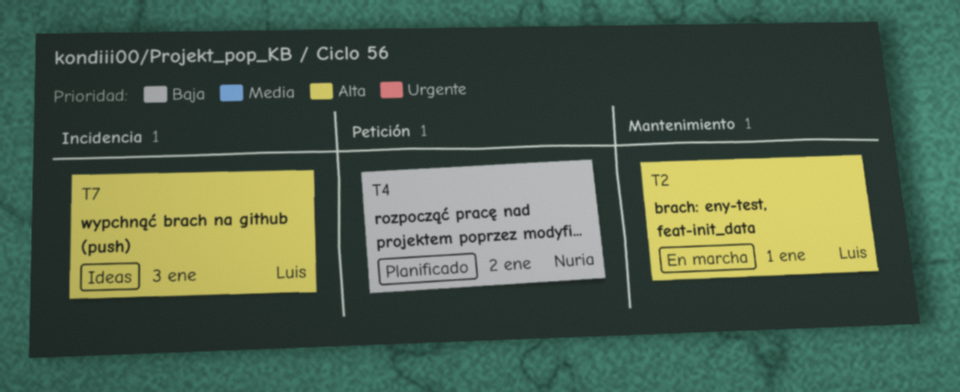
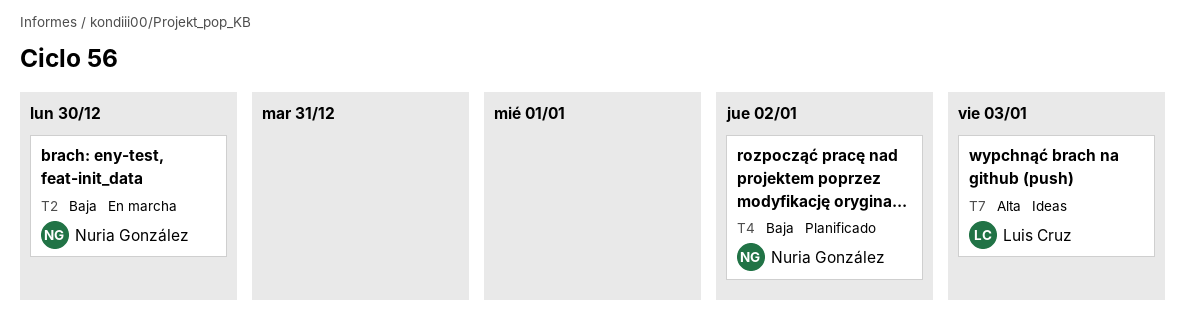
T2, owner: Luis Cruz -> Nuria González
T2, priority: Alta -> Baja
T2, due: Jan 1 -> Dec 30

